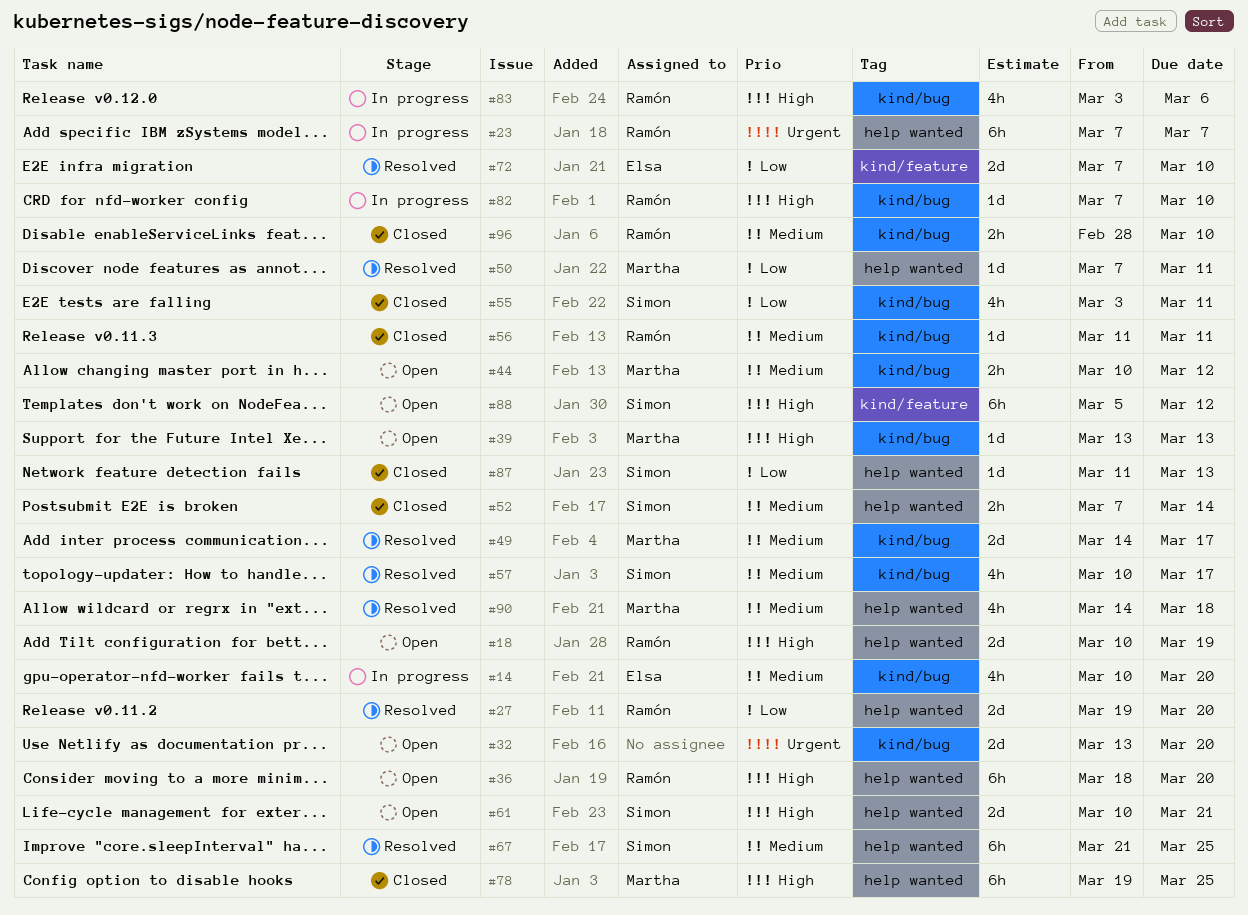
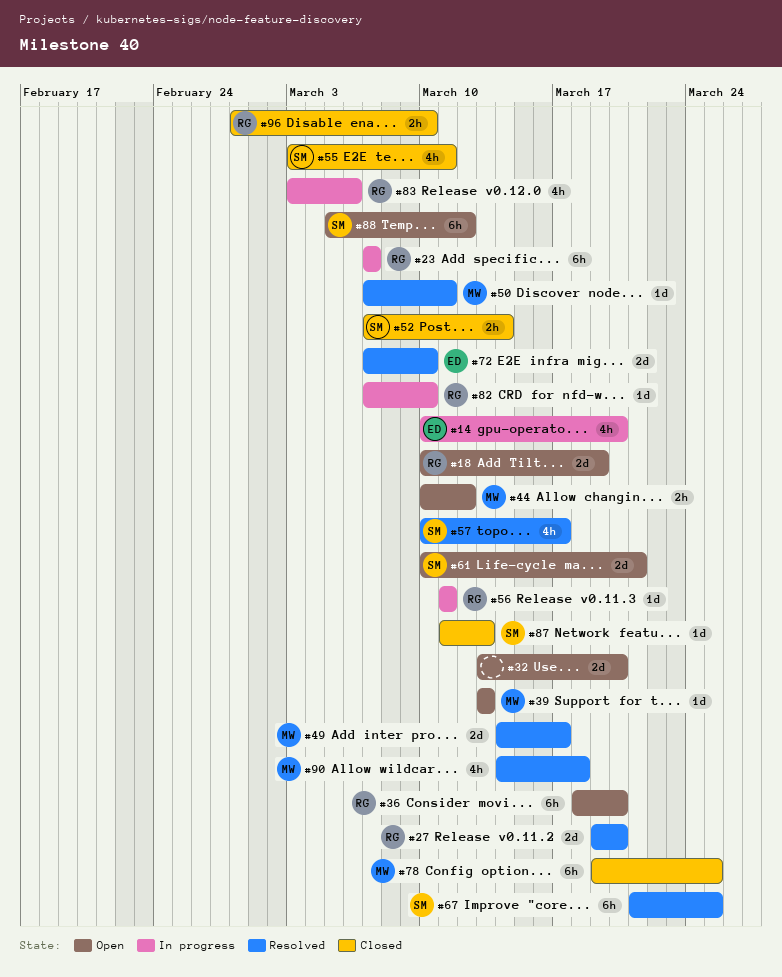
#56, status: Closed -> In progress

